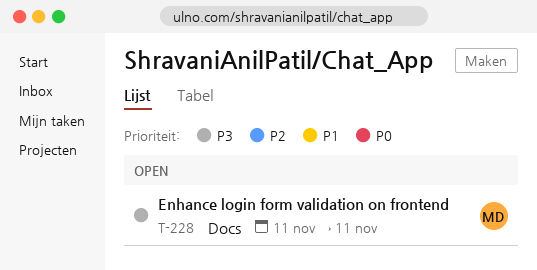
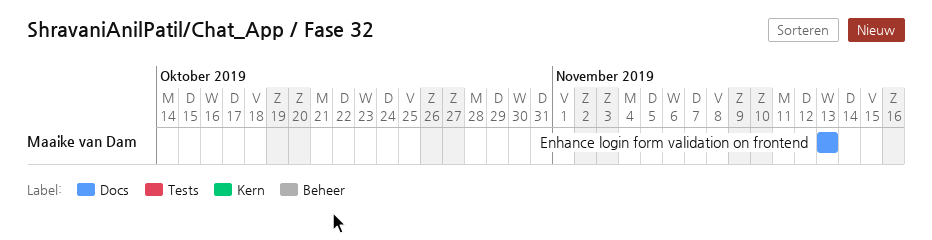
Enhance login form validation on frontend, start: Nov 11 -> Nov 13
Enhance login form validation on frontend, due: Nov 11 -> Nov 13

